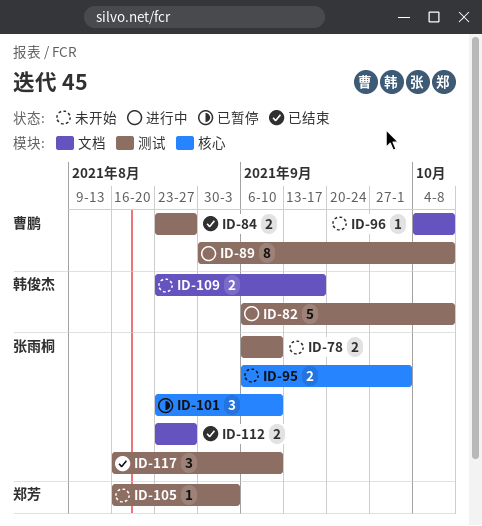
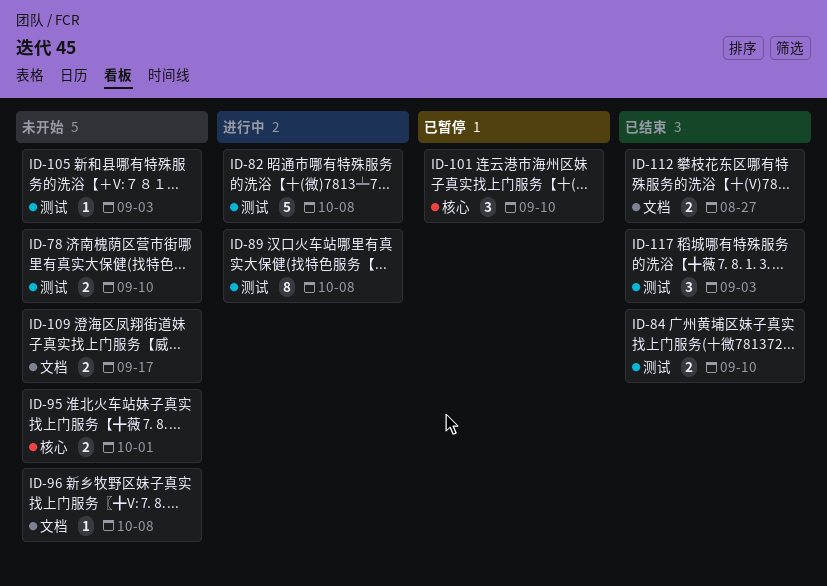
ID-84, due: Aug 27 -> Sep 10
ID-117, due: Sep 10 -> Sep 3

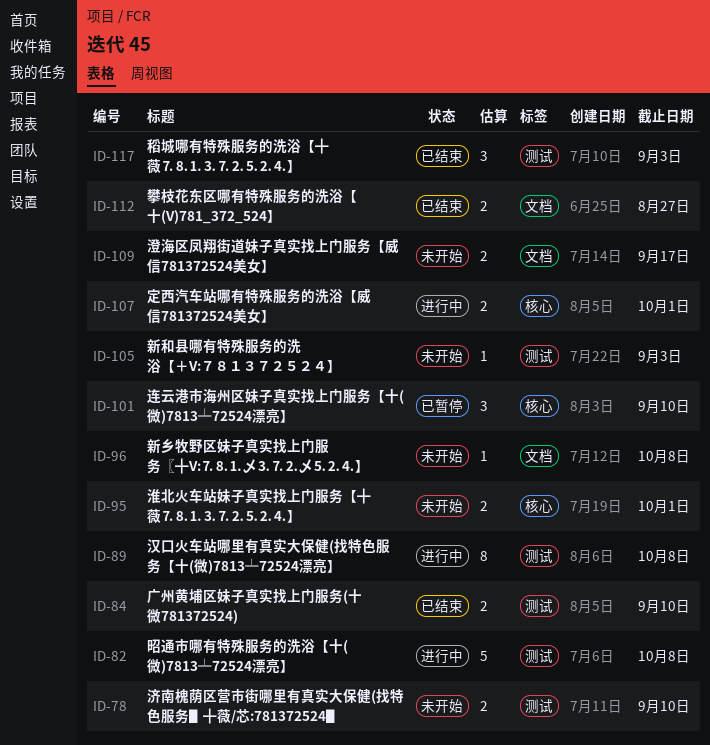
ID-107: none -> present

